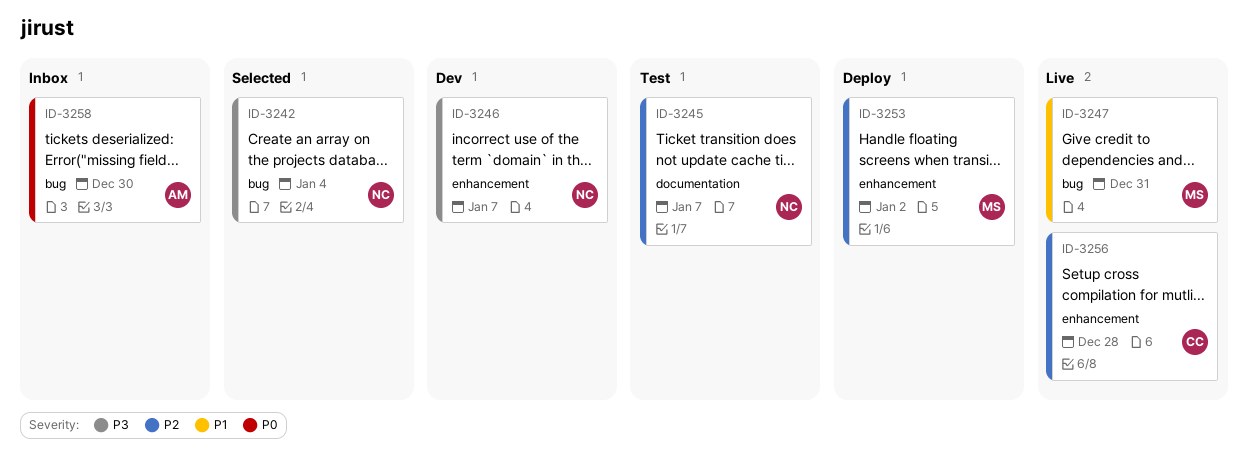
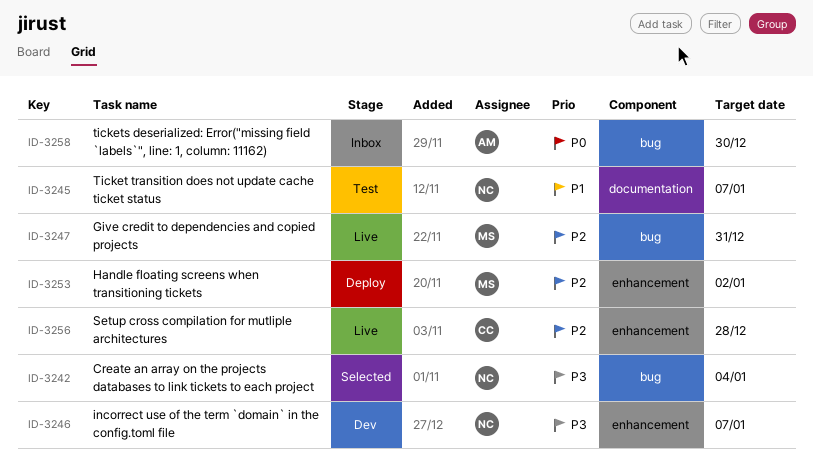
ID-3245, priority: P2 -> P1
ID-3247, priority: P1 -> P2

